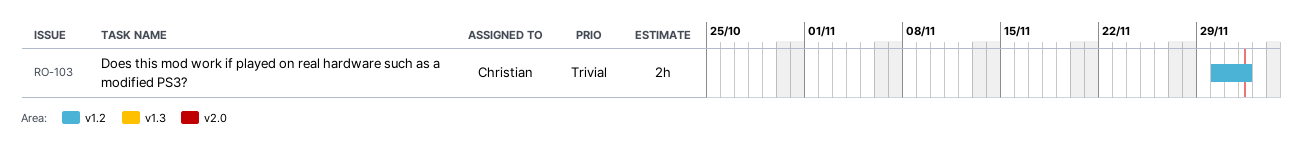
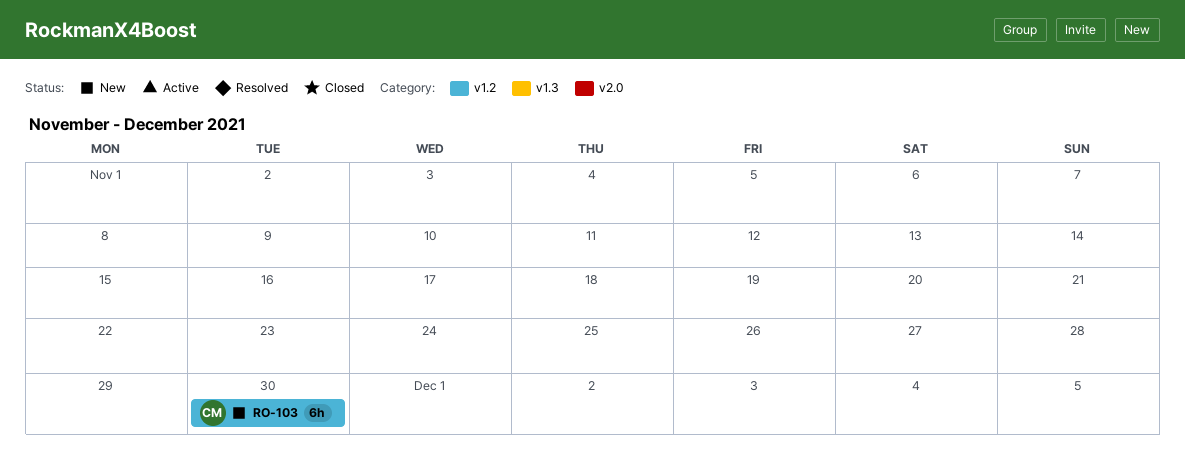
RO-103, estimate: 2h -> 6h
RO-103, due: Dec 2 -> Nov 30

